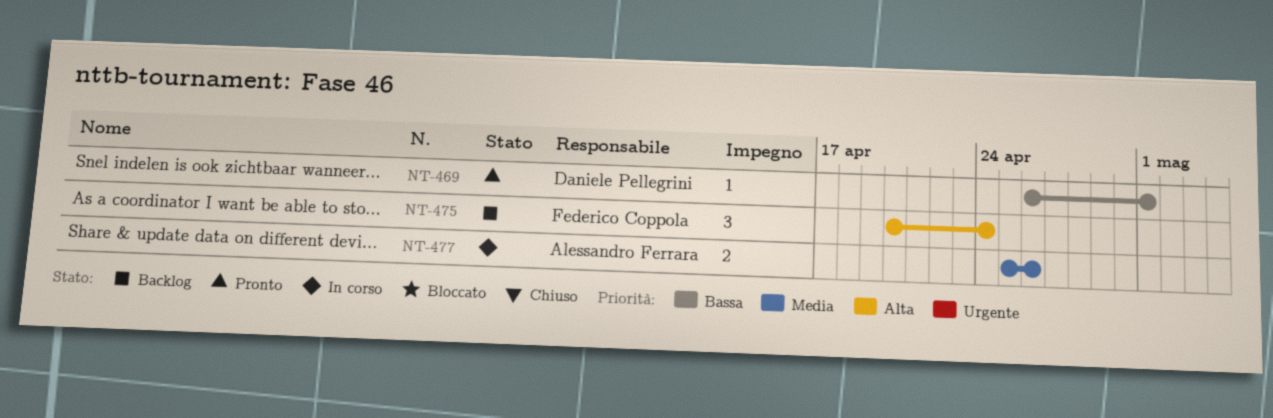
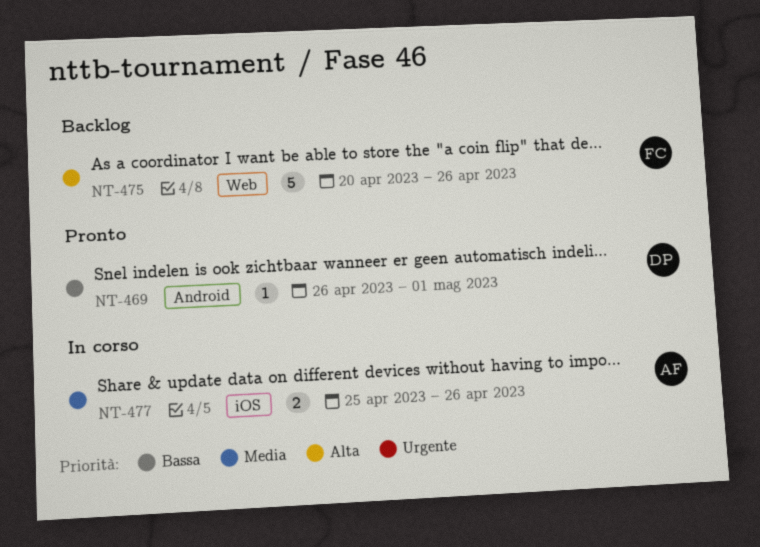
NT-475, estimate: 3 -> 5
NT-475, due: Apr 24 -> Apr 26

